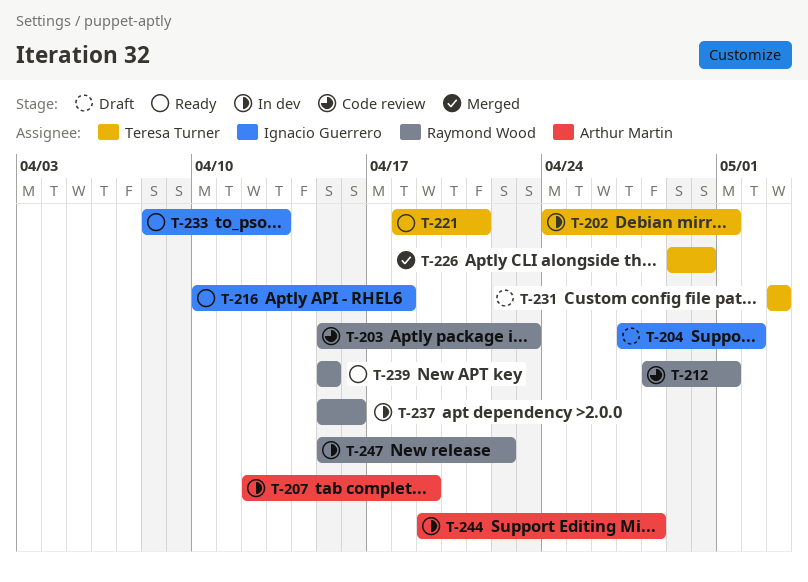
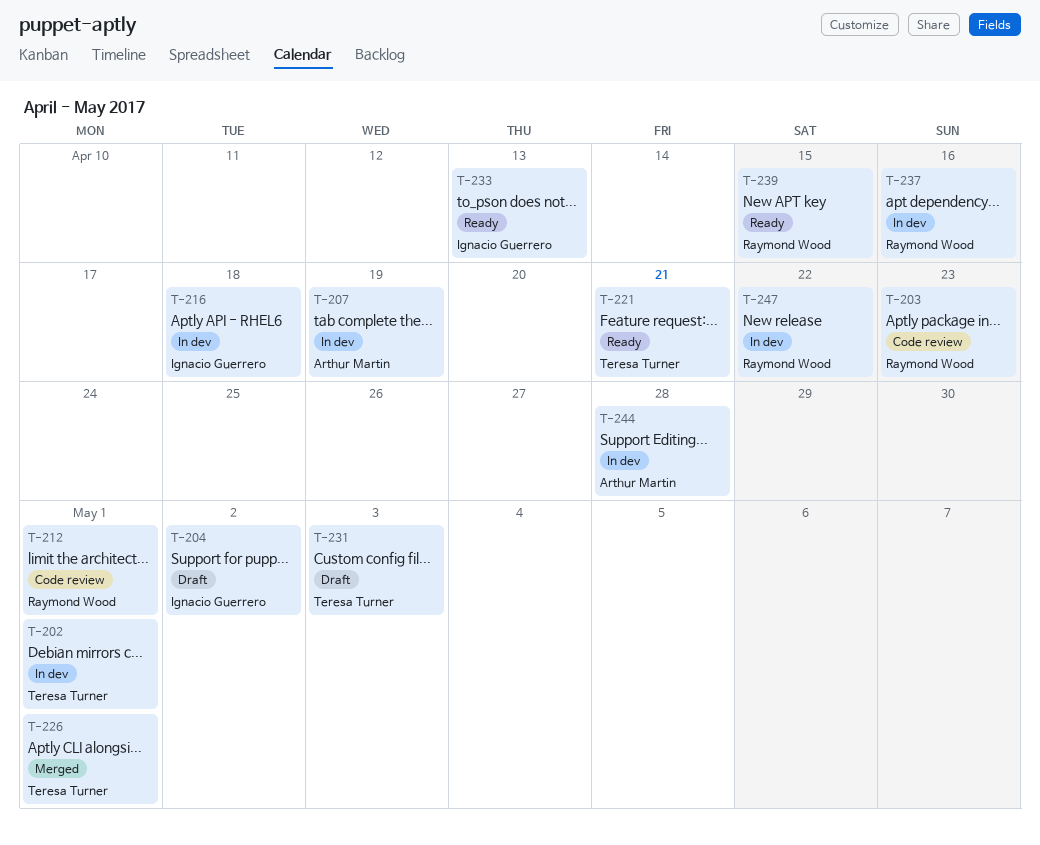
T-216, status: Ready -> In dev
T-226, due: Apr 30 -> May 1

